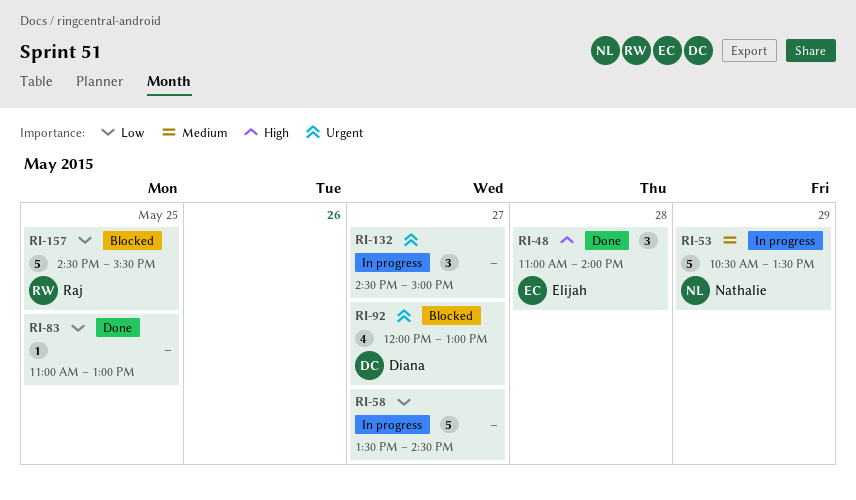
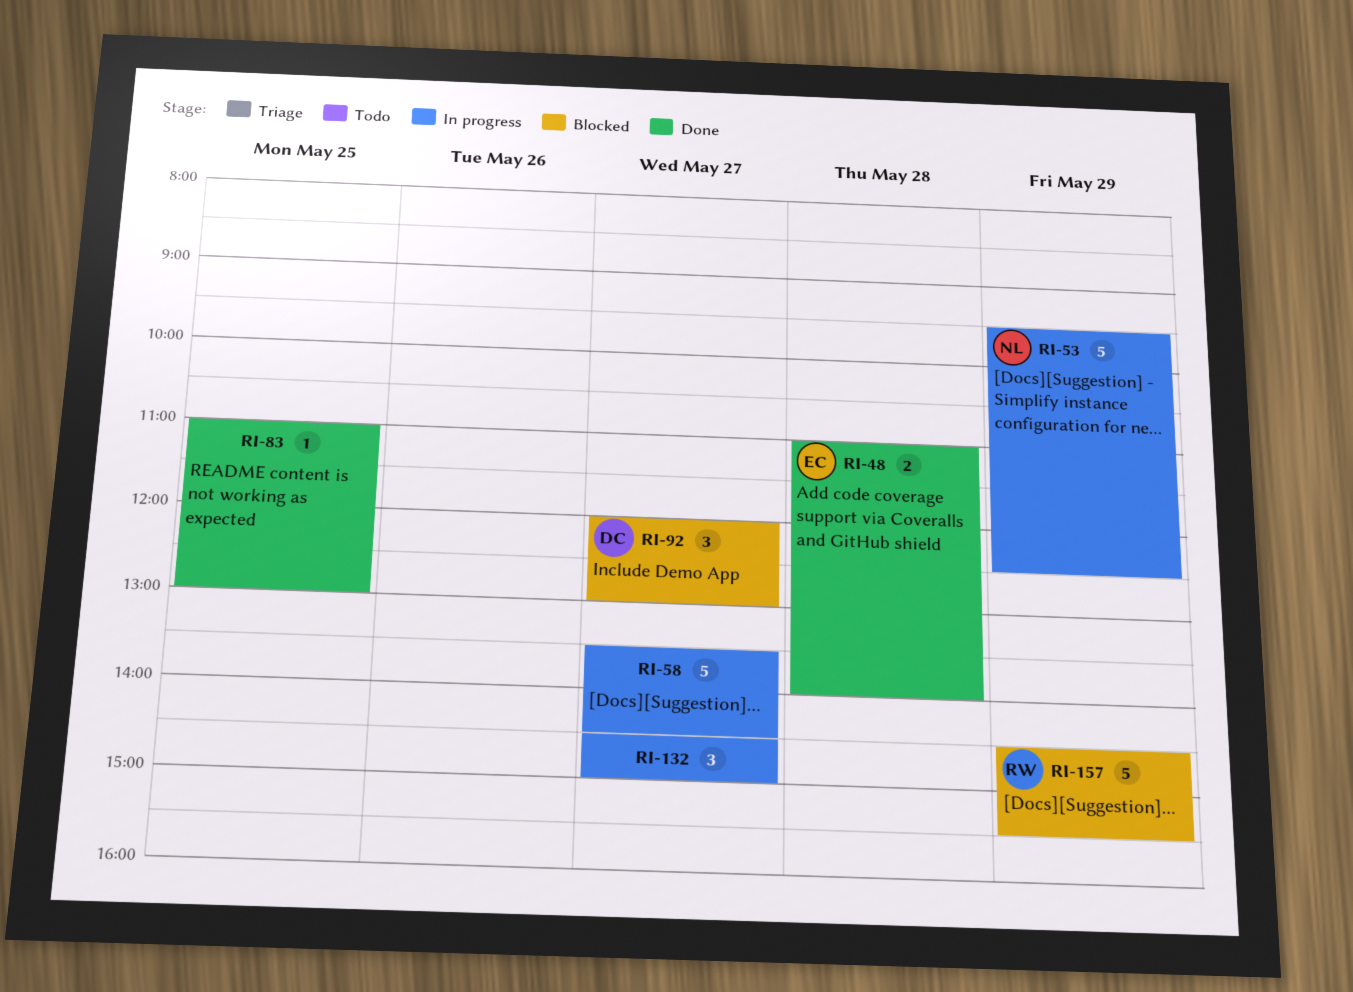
RI-48, estimate: 3 -> 2
RI-53, begins: 10:30 -> 09:30
RI-53, ends: 13:30 -> 12:30
RI-92, estimate: 4 -> 3
RI-157, day: May 25 -> May 29

